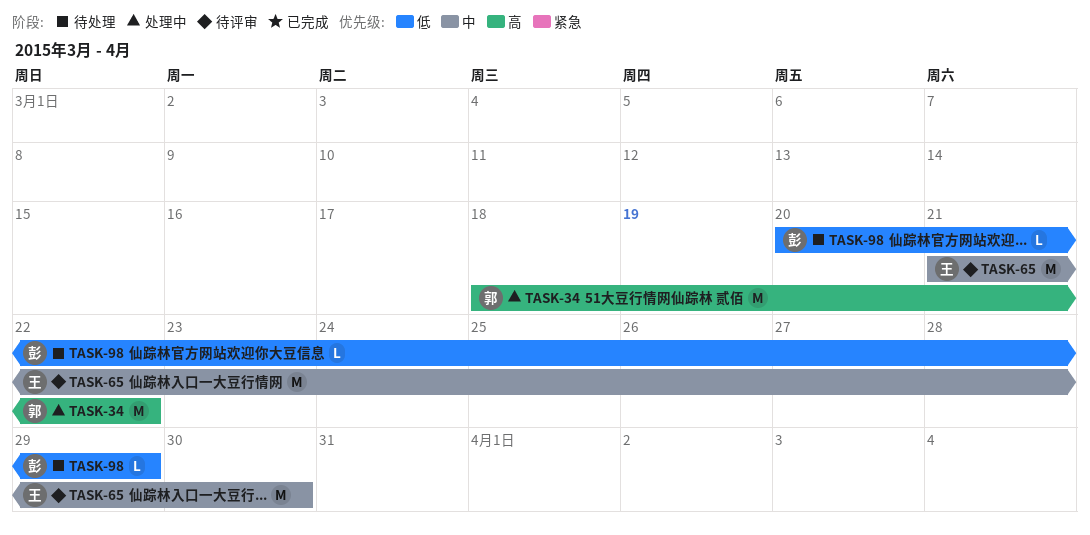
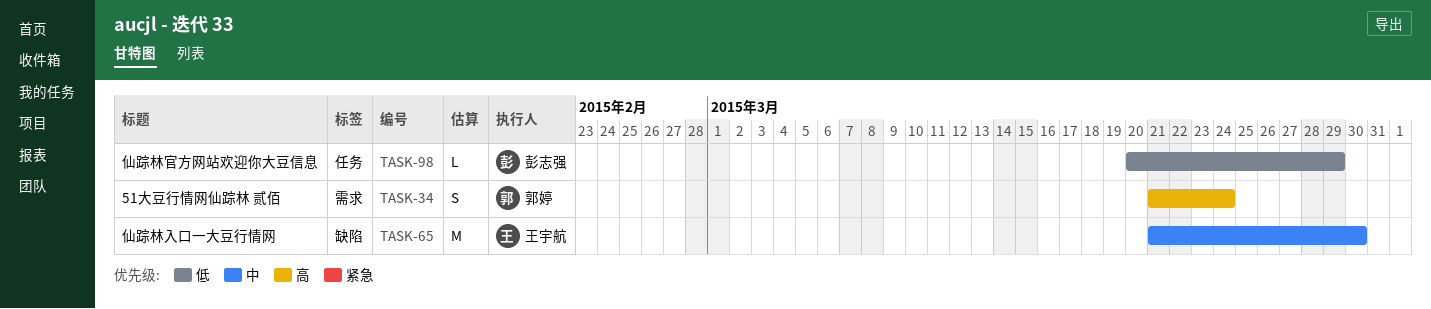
TASK-34, estimate: M -> S
TASK-34, start: Mar 18 -> Mar 21
TASK-34, due: Mar 22 -> Mar 24

